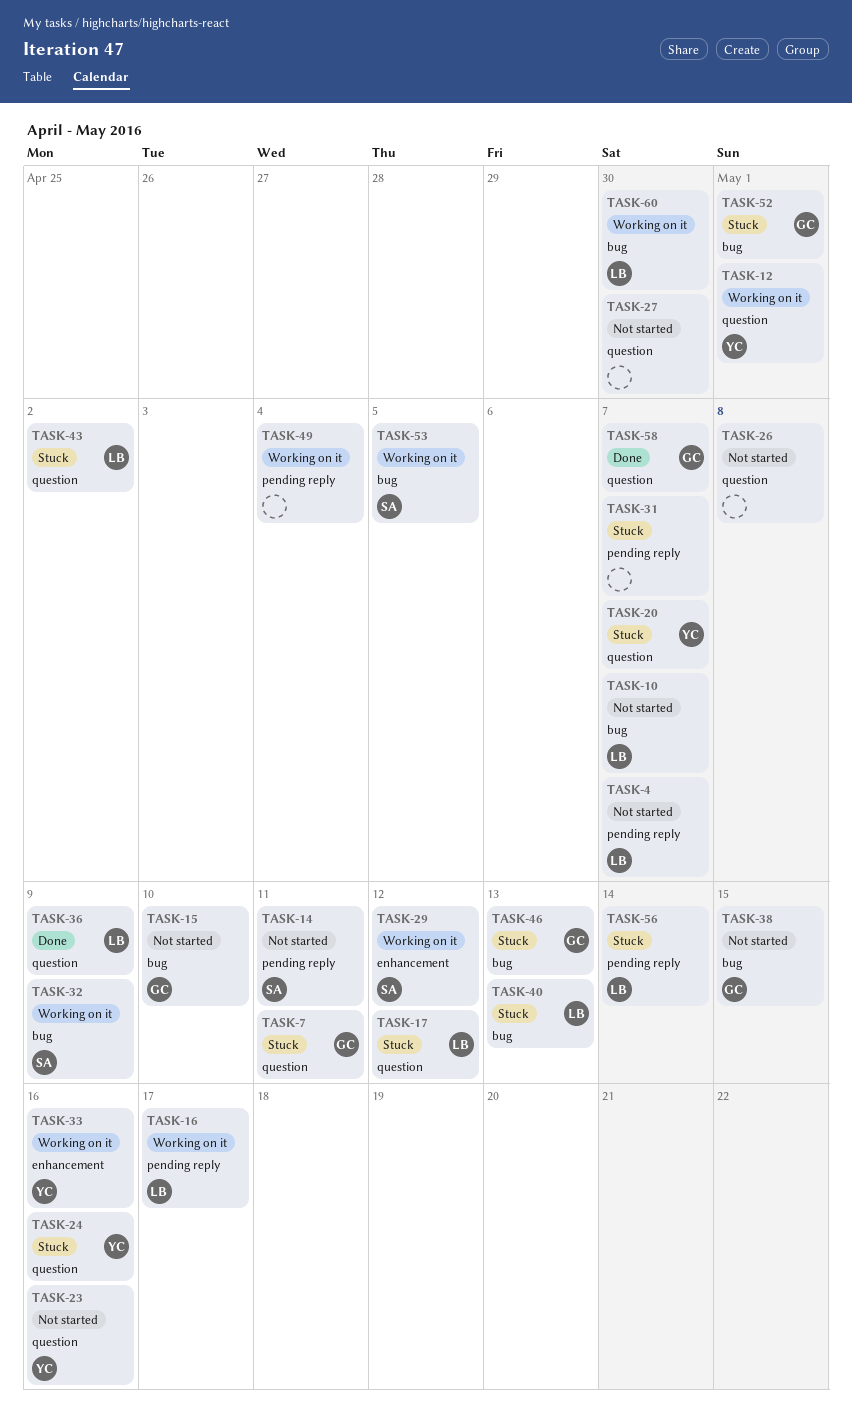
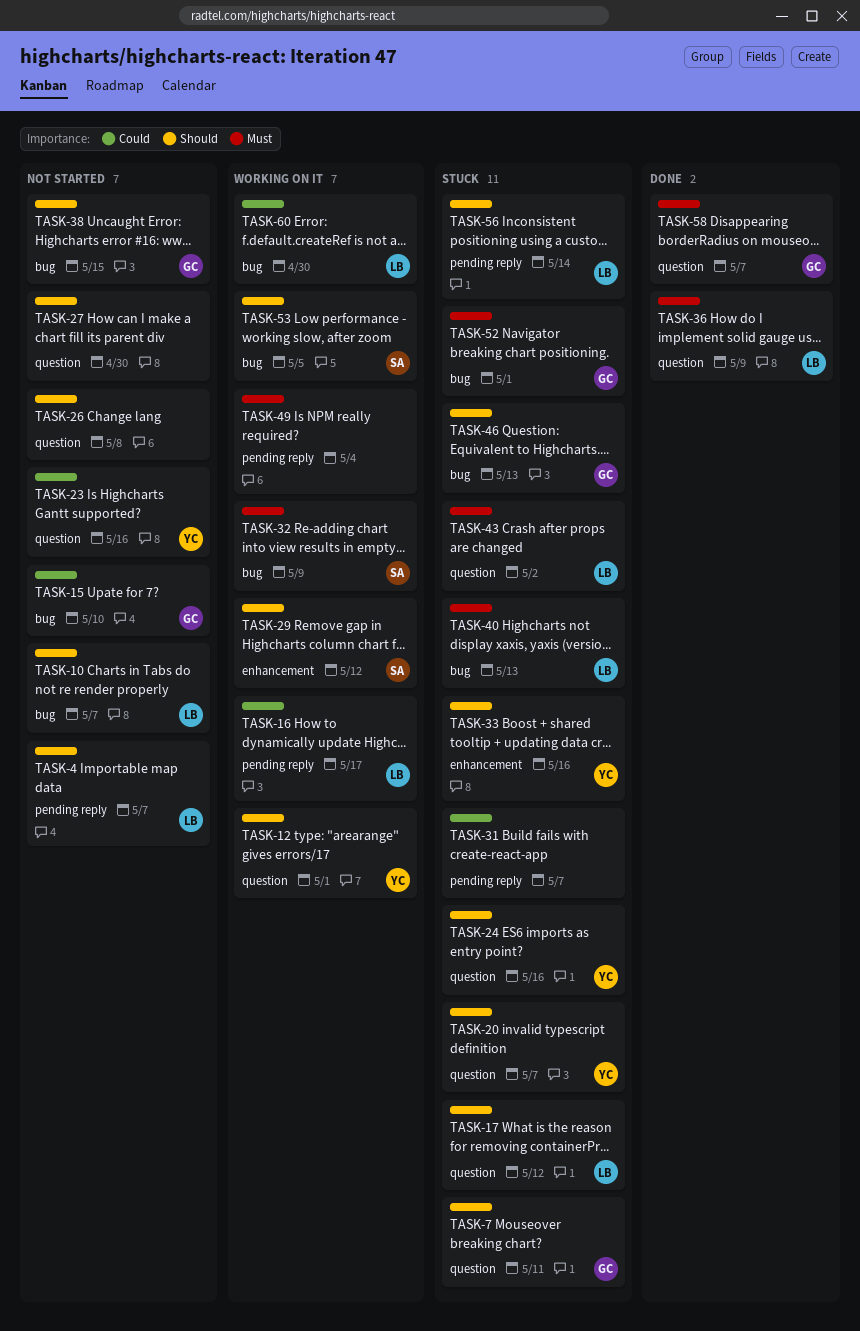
TASK-14: present -> none
TASK-33, status: Working on it -> Stuck

